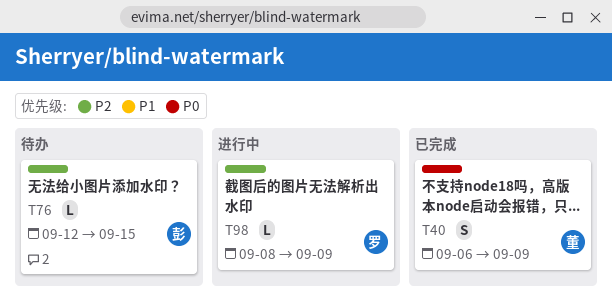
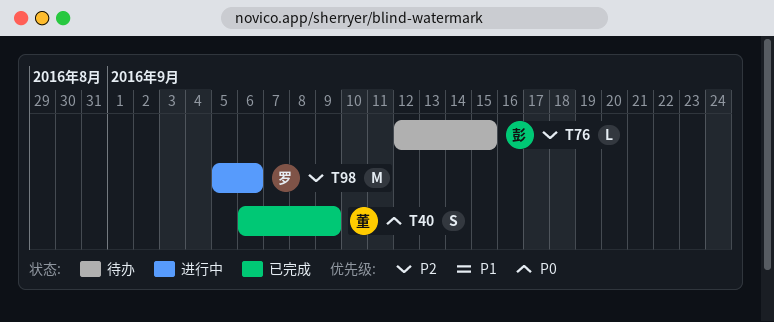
T98, estimate: L -> M
T98, start: Sep 8 -> Sep 5
T98, due: Sep 9 -> Sep 6

